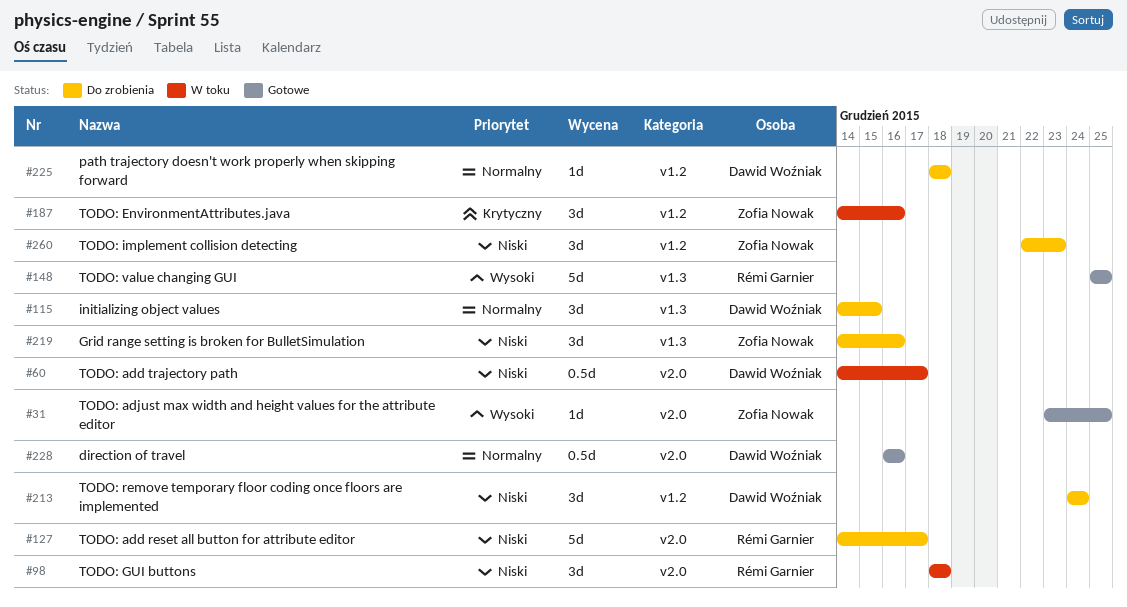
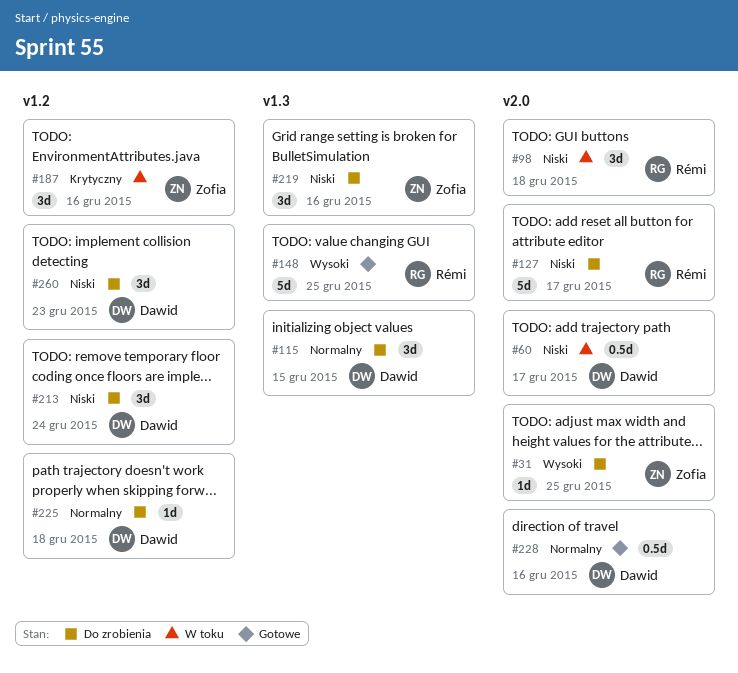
#31, status: Gotowe -> Do zrobienia
#260, owner: Zofia Nowak -> Dawid Woźniak

